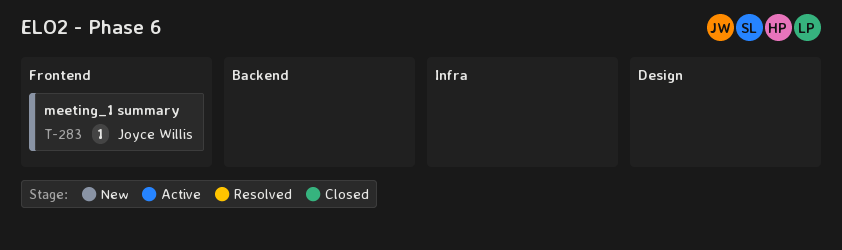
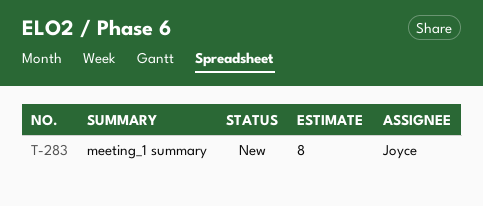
T-283, estimate: 1 -> 8

